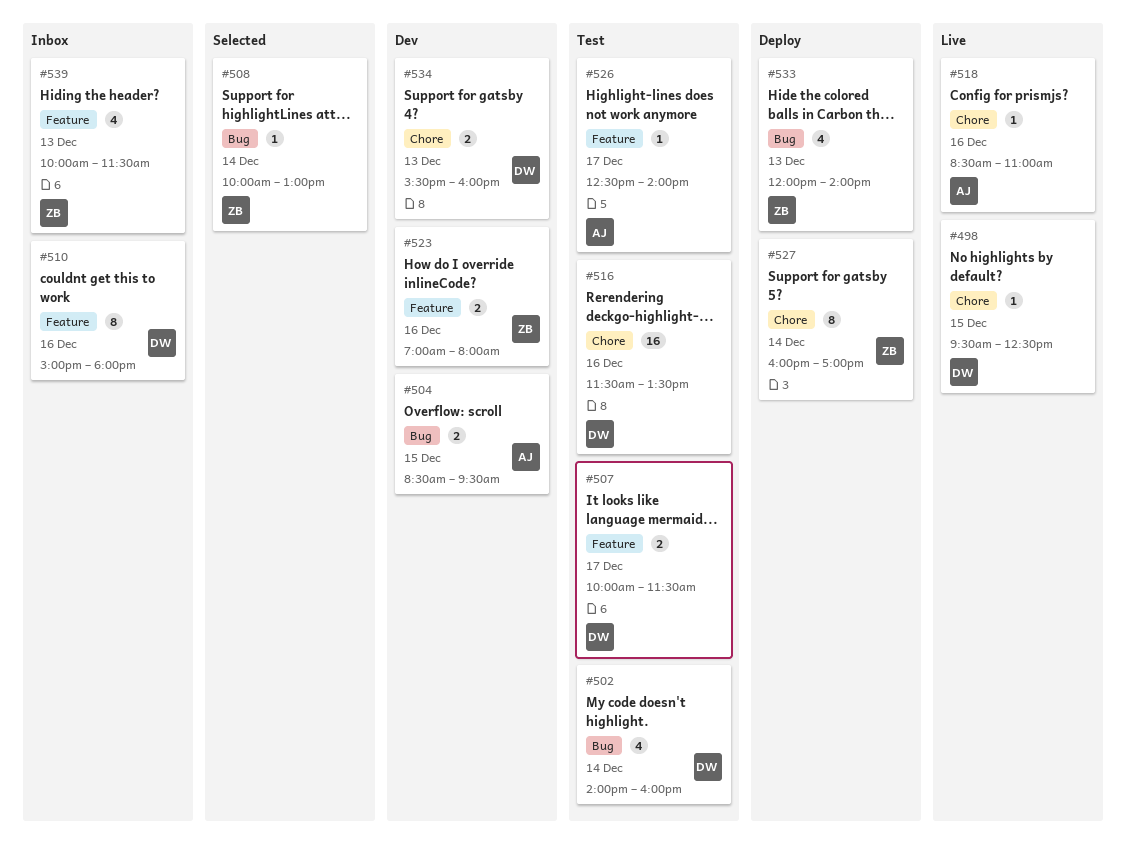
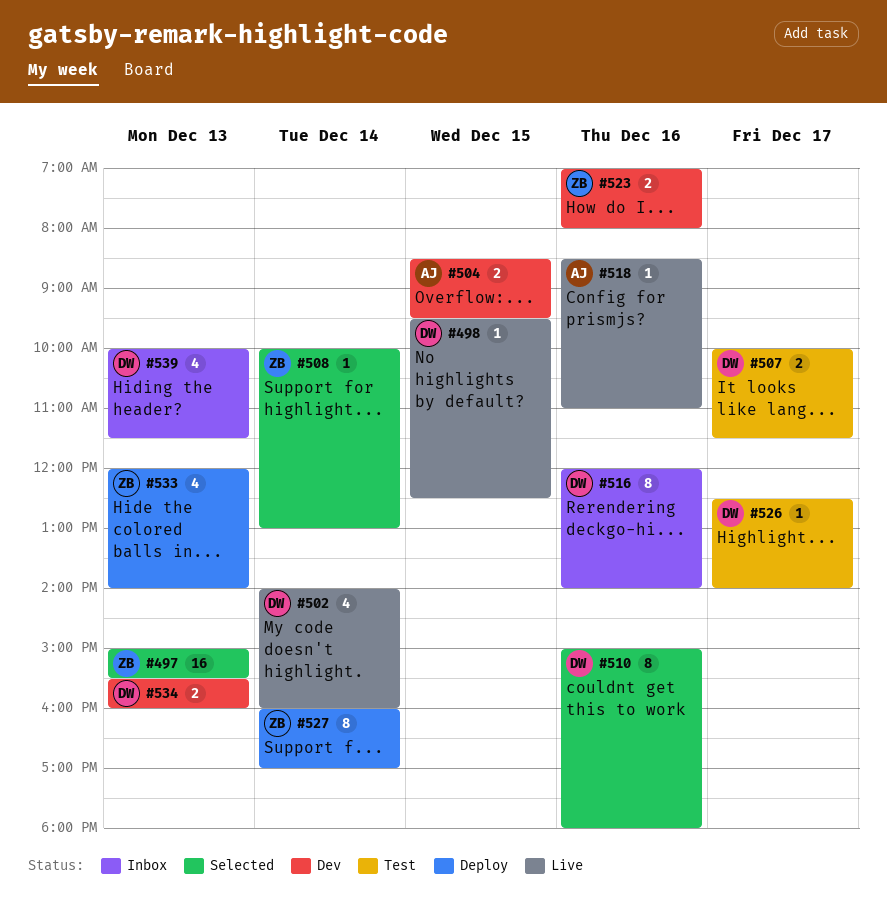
#497: none -> present
#502, status: Test -> Live
#510, status: Inbox -> Selected
#516, status: Test -> Inbox
#516, estimate: 16 -> 8
#516, begins: 11:30 -> 12:00
#516, ends: 13:30 -> 14:00
#526, owner: AJ -> DW
#539, owner: ZB -> DW

